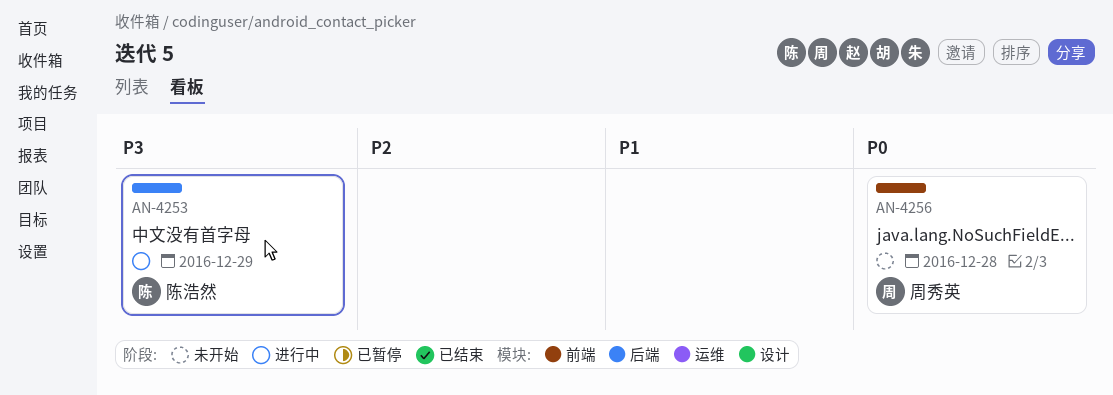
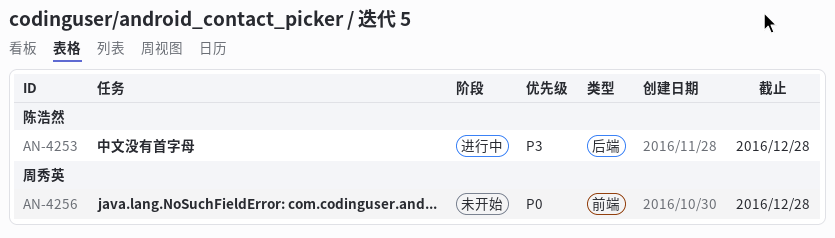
AN-4253, due: Dec 29 -> Dec 28

